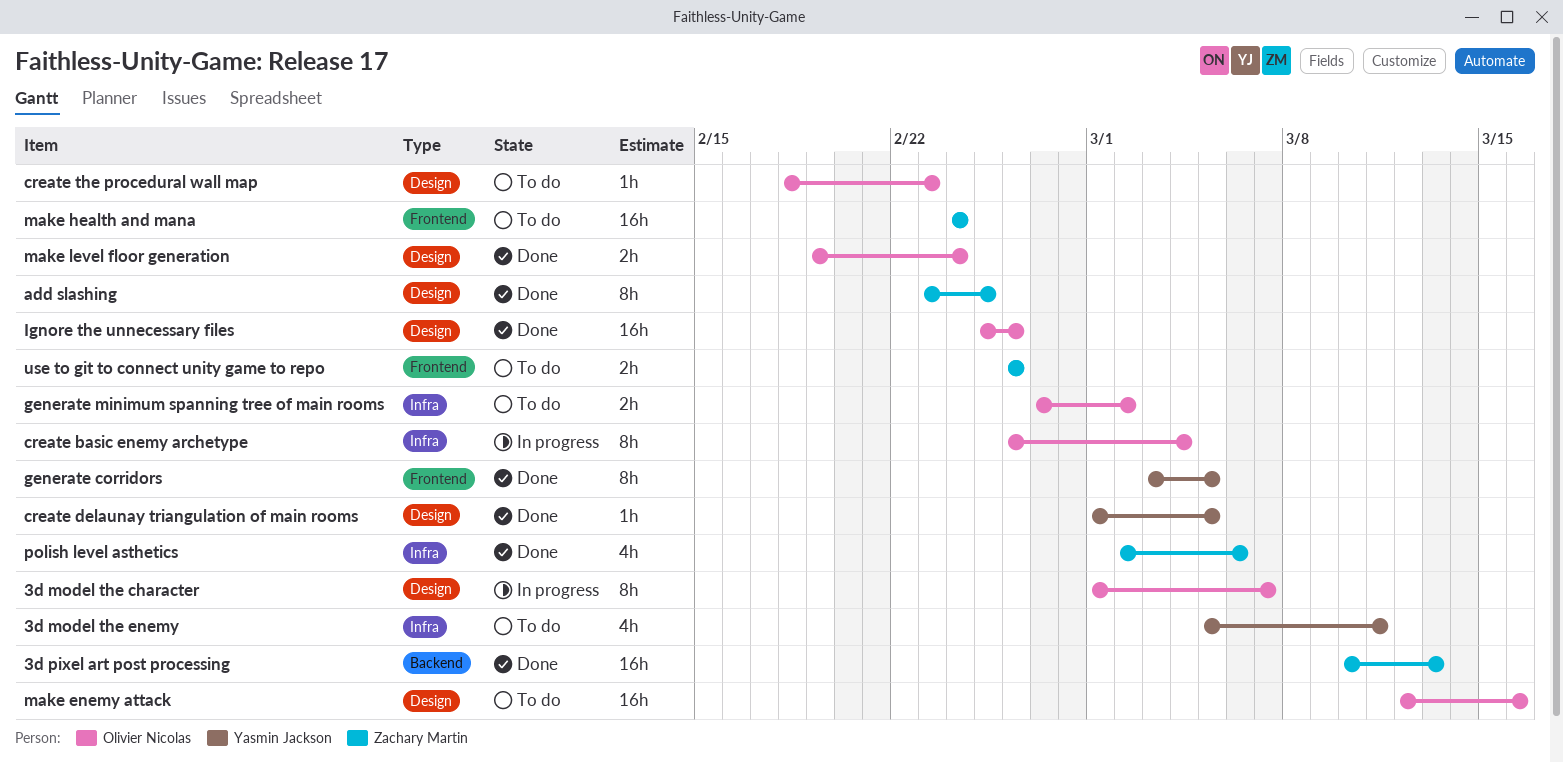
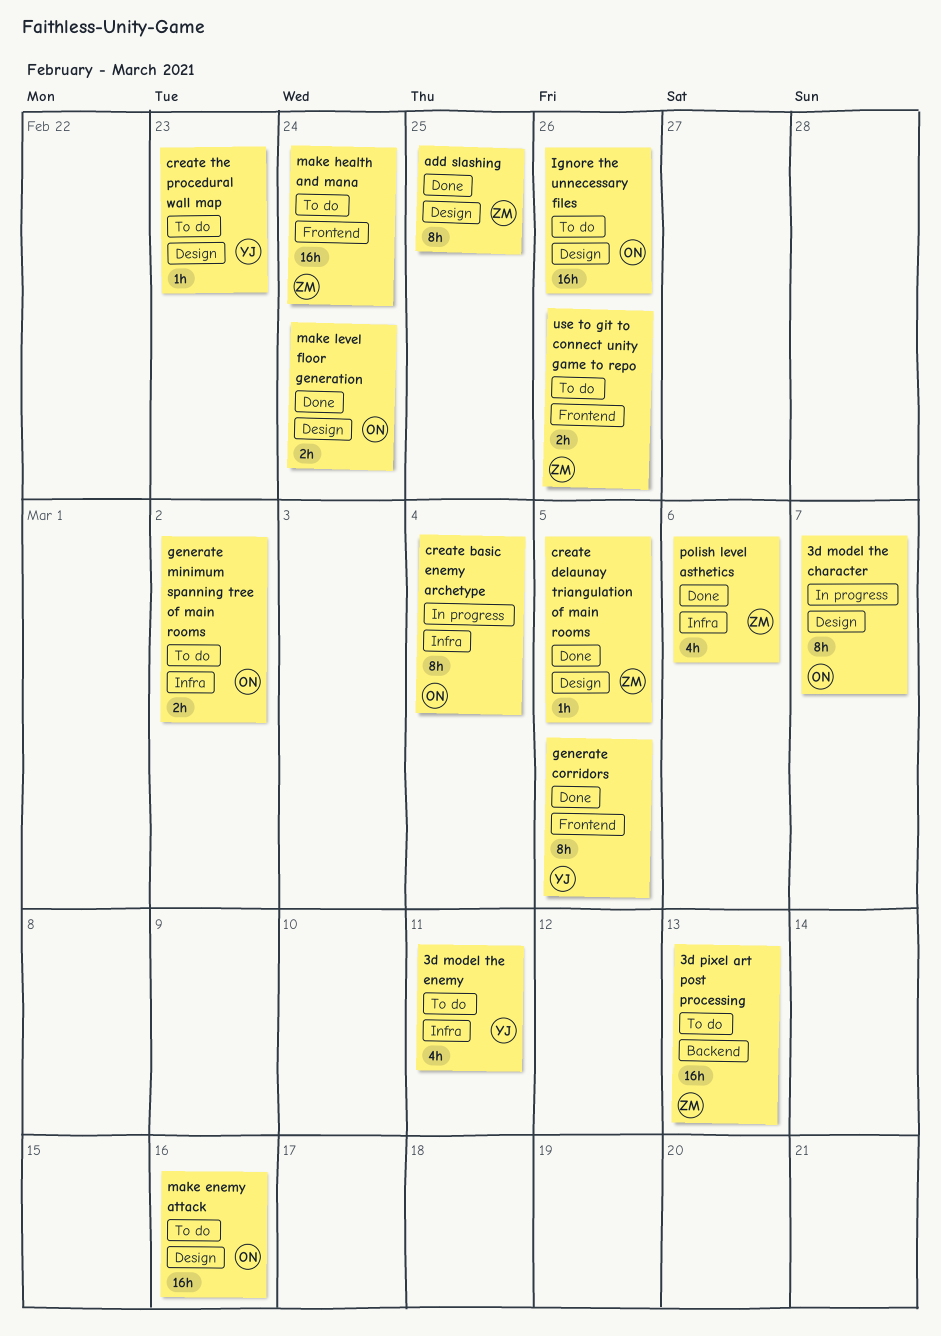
3d pixel art post processing, status: Done -> To do
create delaunay triangulation of main rooms, owner: Yasmin Jackson -> Zachary Martin
create the procedural wall map, owner: Olivier Nicolas -> Yasmin Jackson
Ignore the unnecessary files, status: Done -> To do

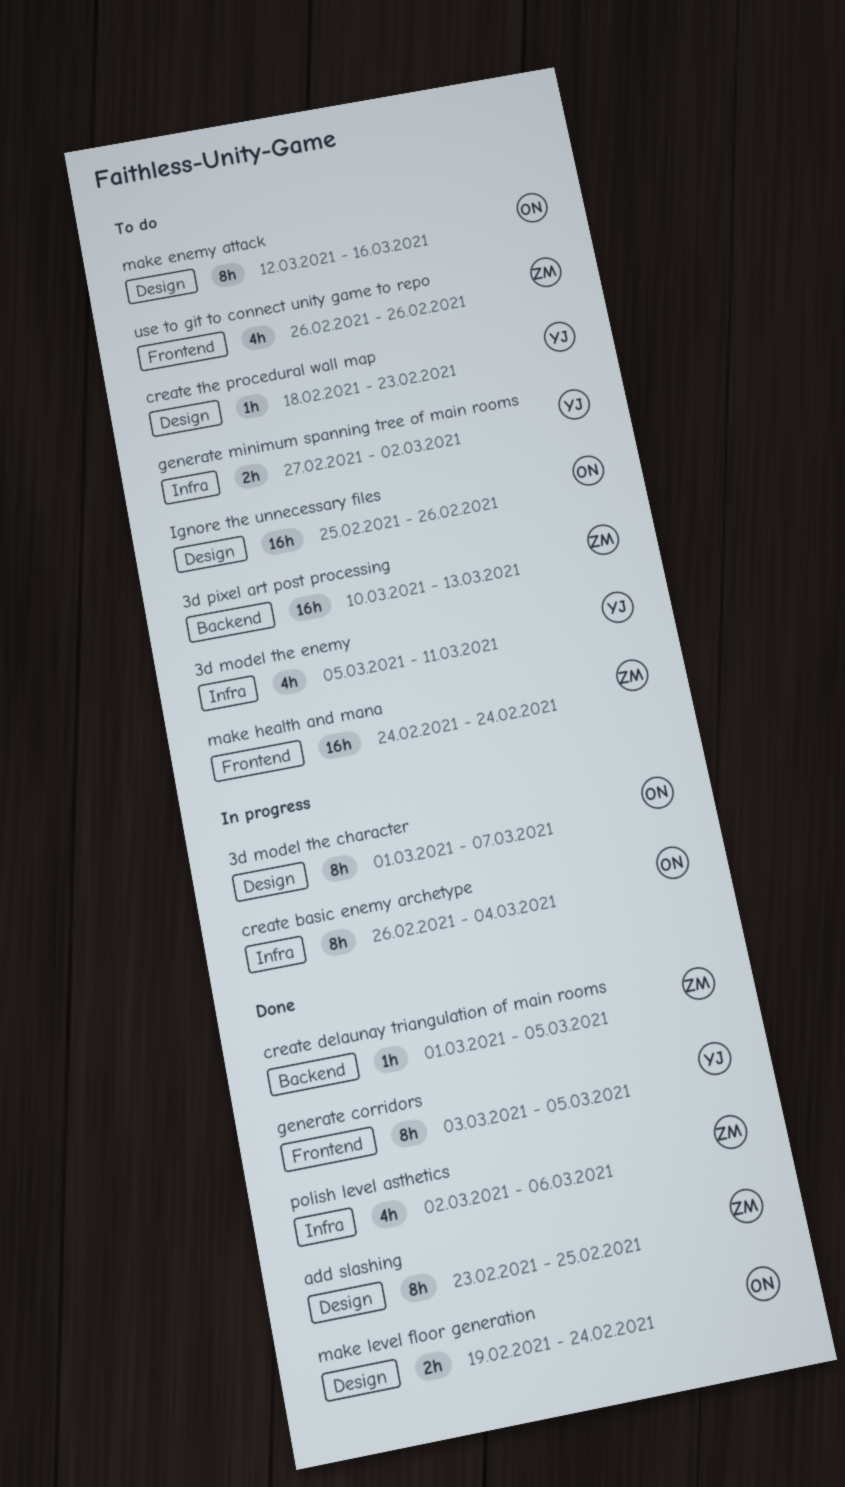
create delaunay triangulation of main rooms, label: Design -> Backend
generate minimum spanning tree of main rooms, owner: ON -> YJ
make enemy attack, estimate: 16h -> 8h
use to git to connect unity game to repo, estimate: 2h -> 4h

